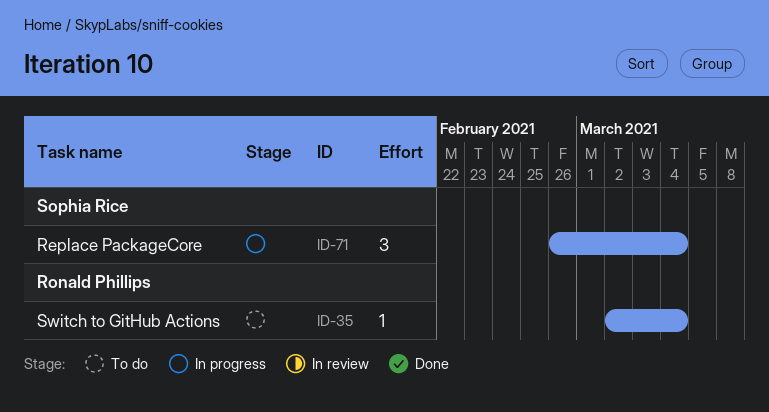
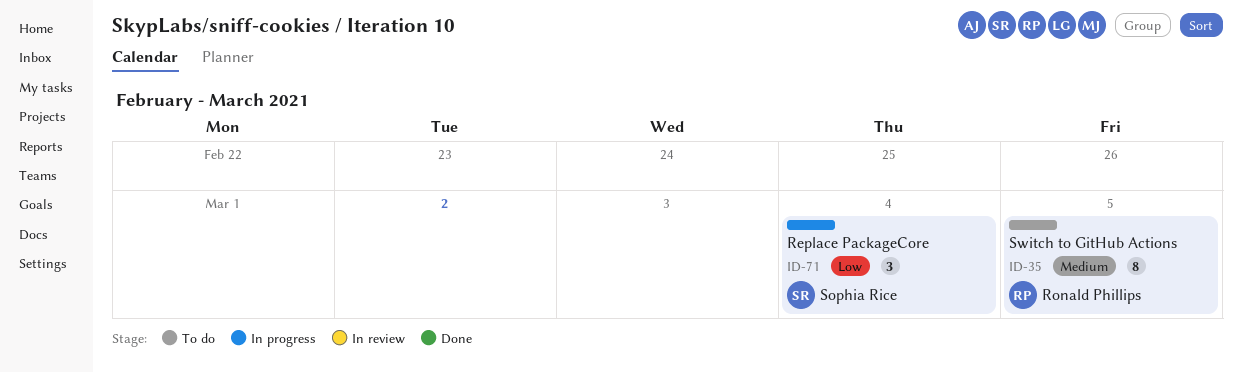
ID-35, estimate: 1 -> 8
ID-35, due: Mar 4 -> Mar 5

